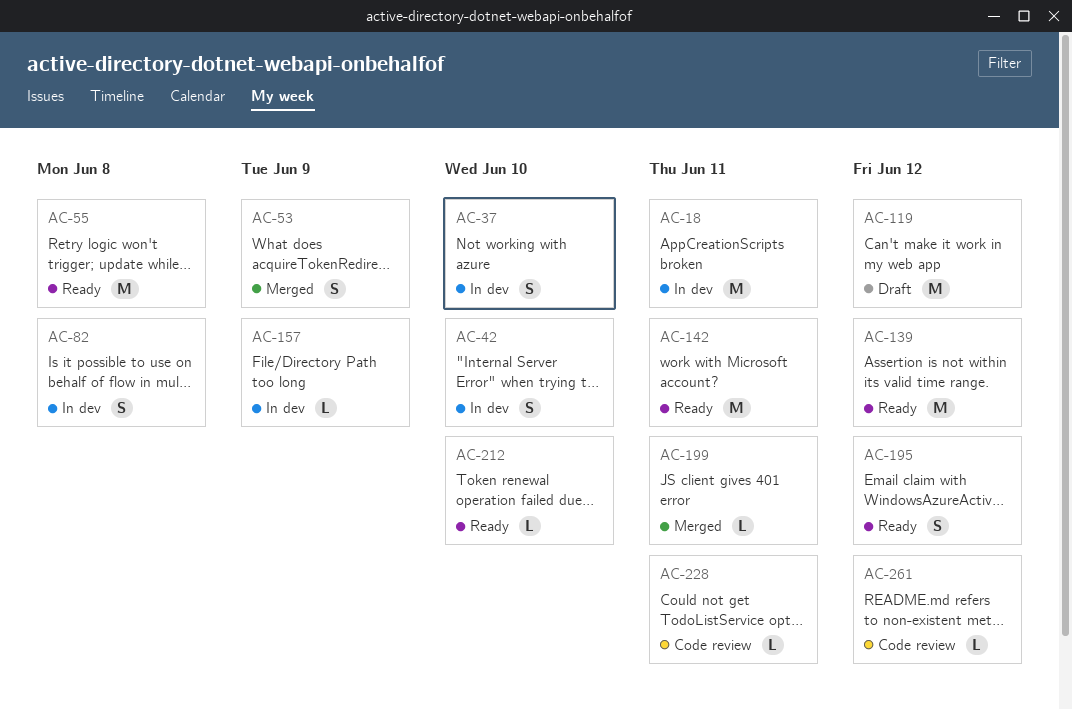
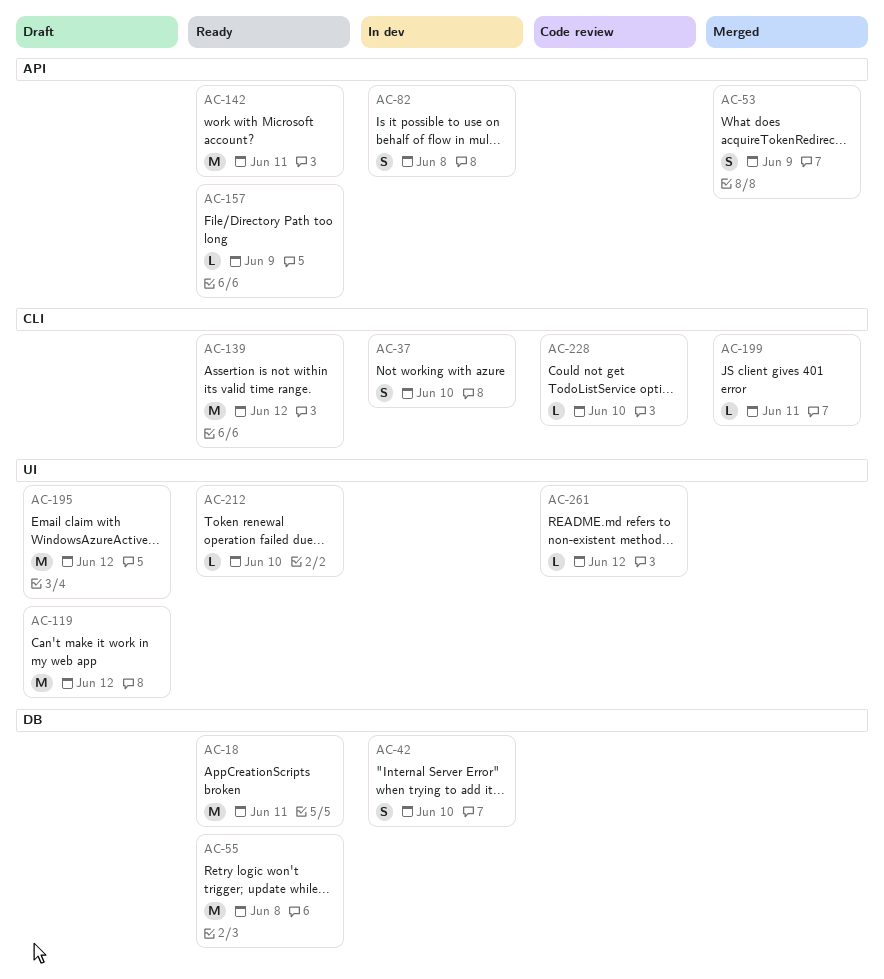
AC-18, status: In dev -> Ready
AC-157, status: In dev -> Ready
AC-195, status: Ready -> Draft
AC-195, estimate: S -> M
AC-228, due: Jun 11 -> Jun 10

